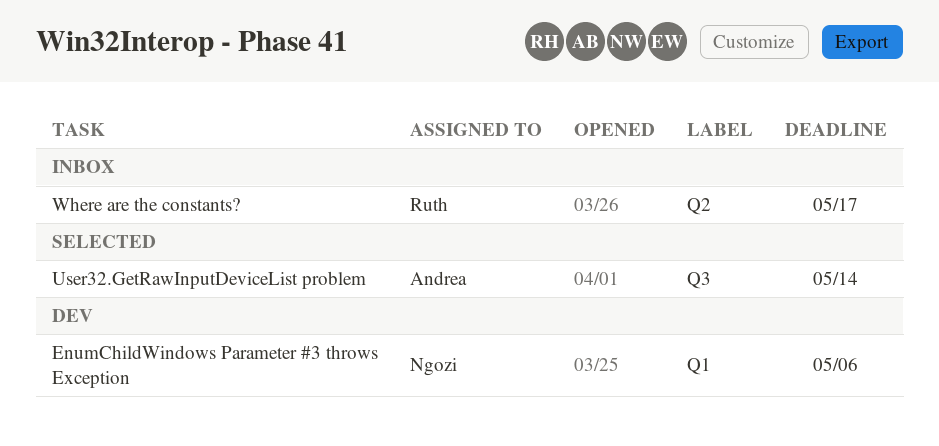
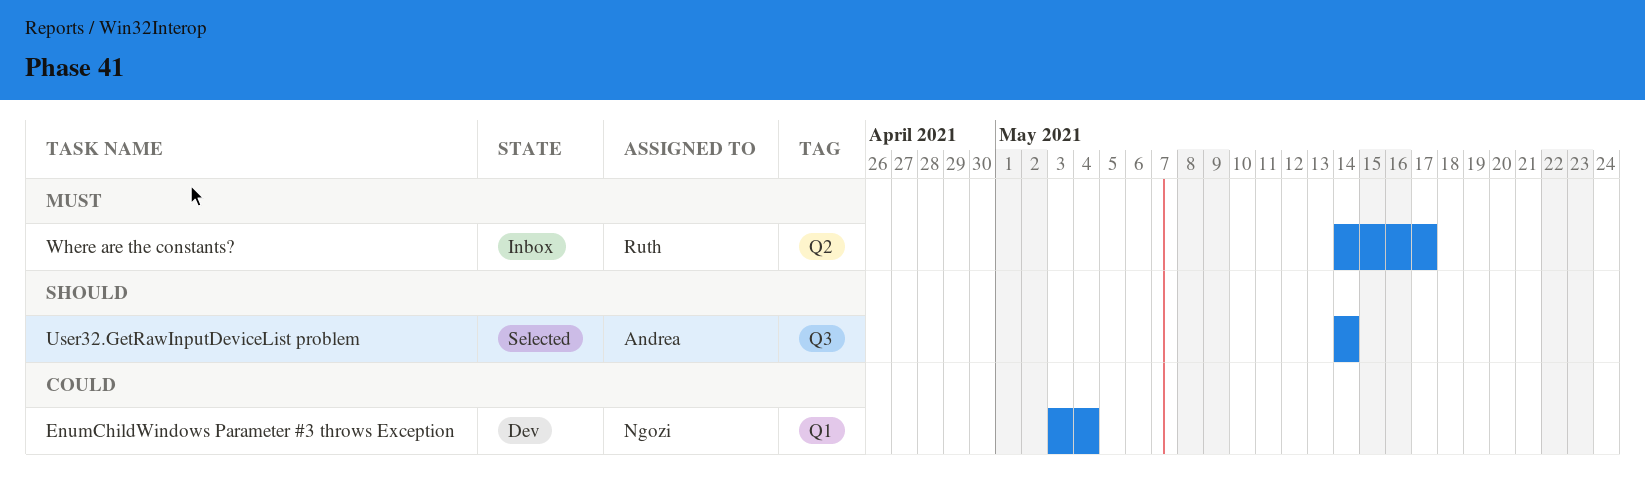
EnumChildWindows Parameter #3 throws Exception, due: May 6 -> May 4

